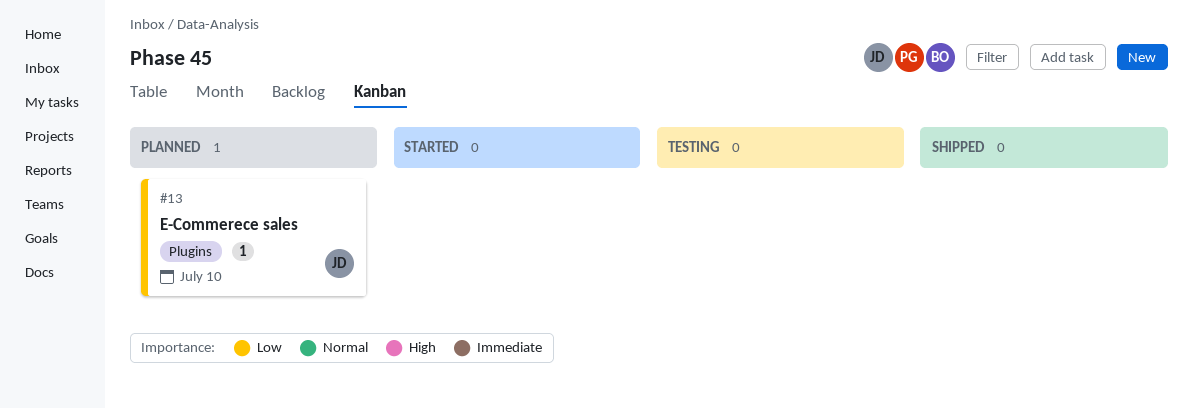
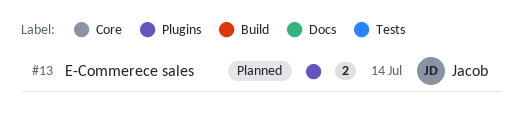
#13, estimate: 1 -> 2
#13, due: Jul 10 -> Jul 14

